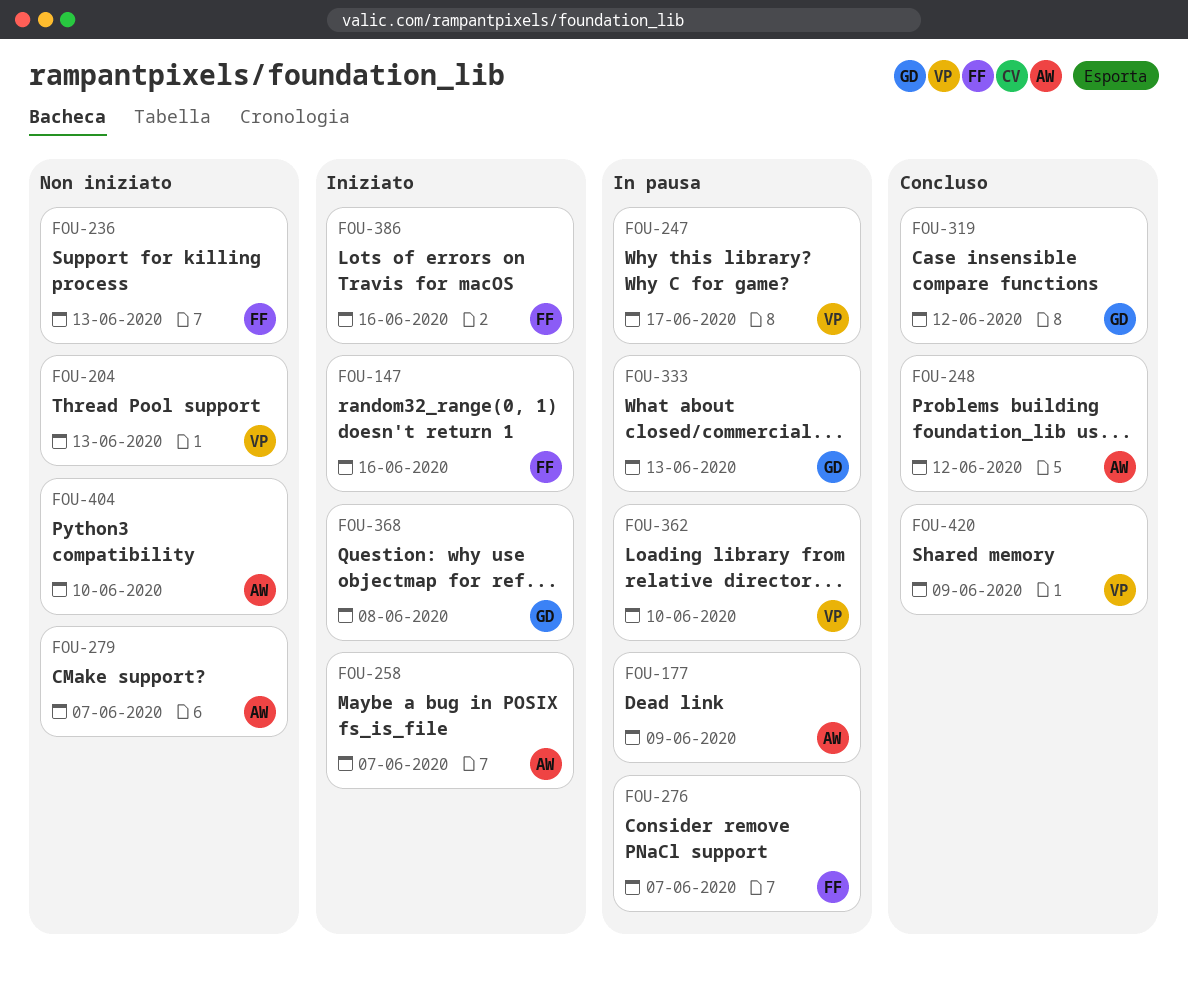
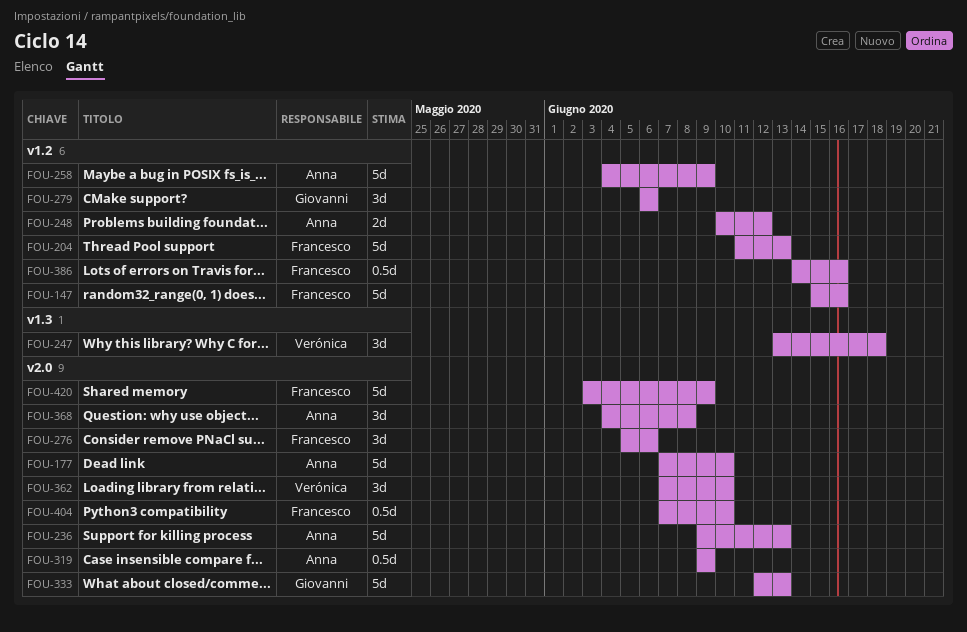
FOU-177, due: Jun 9 -> Jun 10
FOU-204, owner: Verónica -> Francesco
FOU-236, owner: Francesco -> Anna
FOU-247, due: Jun 17 -> Jun 18
FOU-258, due: Jun 7 -> Jun 9
FOU-276, due: Jun 7 -> Jun 6
FOU-279, owner: Anna -> Giovanni
FOU-279, due: Jun 7 -> Jun 6
FOU-319, owner: Giovanni -> Anna
FOU-319, due: Jun 12 -> Jun 9
FOU-368, owner: Giovanni -> Anna
FOU-404, owner: Anna -> Francesco
FOU-420, owner: Verónica -> Francesco

